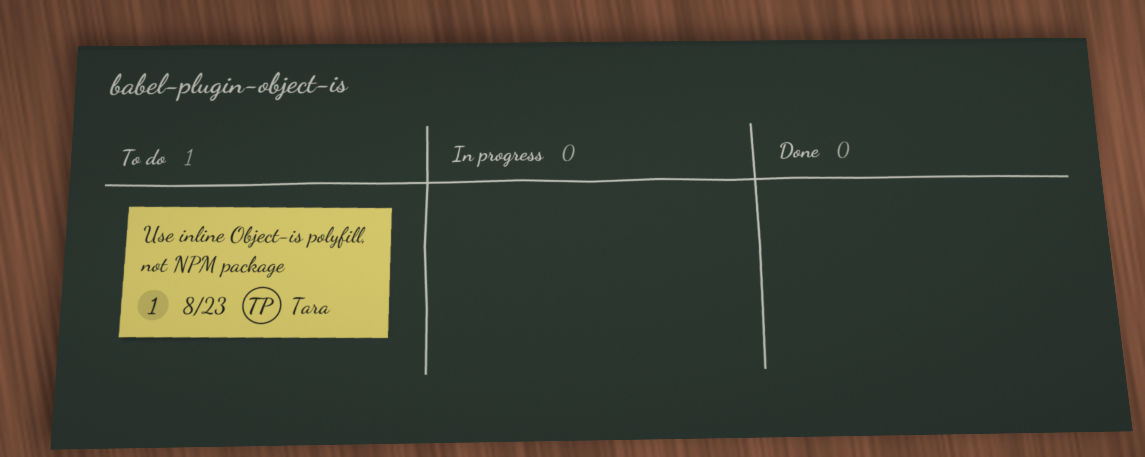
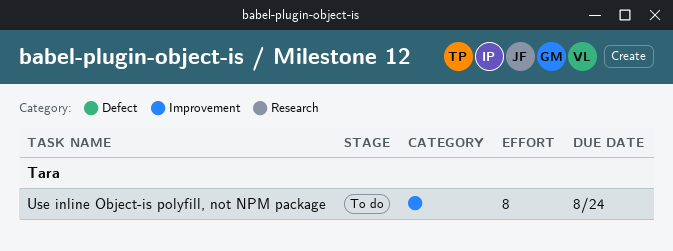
Use inline Object-is polyfill, not NPM package, estimate: 1 -> 8
Use inline Object-is polyfill, not NPM package, due: Aug 23 -> Aug 24

